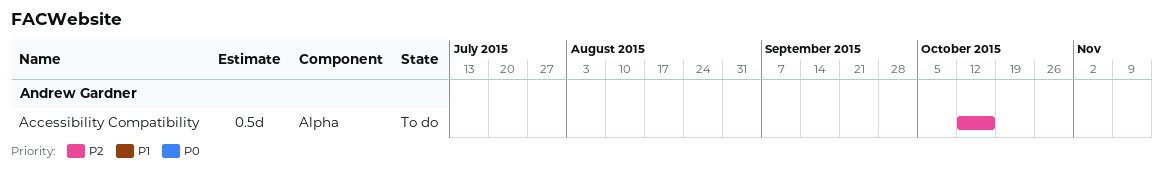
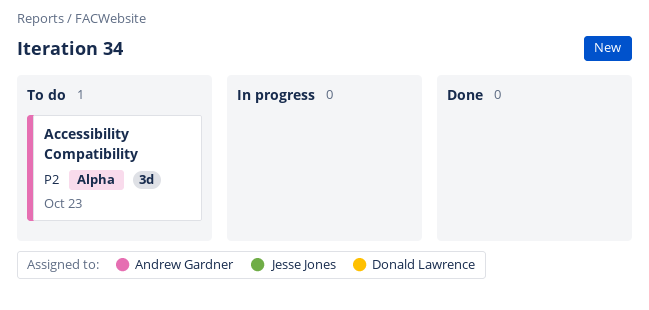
Accessibility Compatibility, estimate: 0.5d -> 3d
Accessibility Compatibility, due: Oct 16 -> Oct 23

